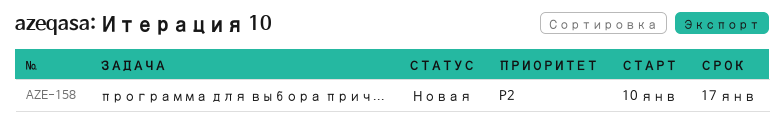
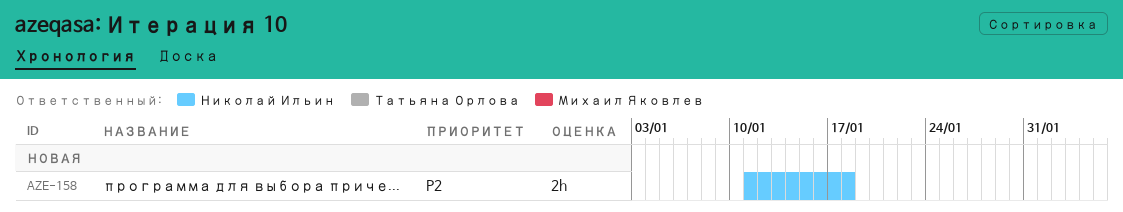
AZE-158, start: Jan 10 -> Jan 11
AZE-158, due: Jan 17 -> Jan 18

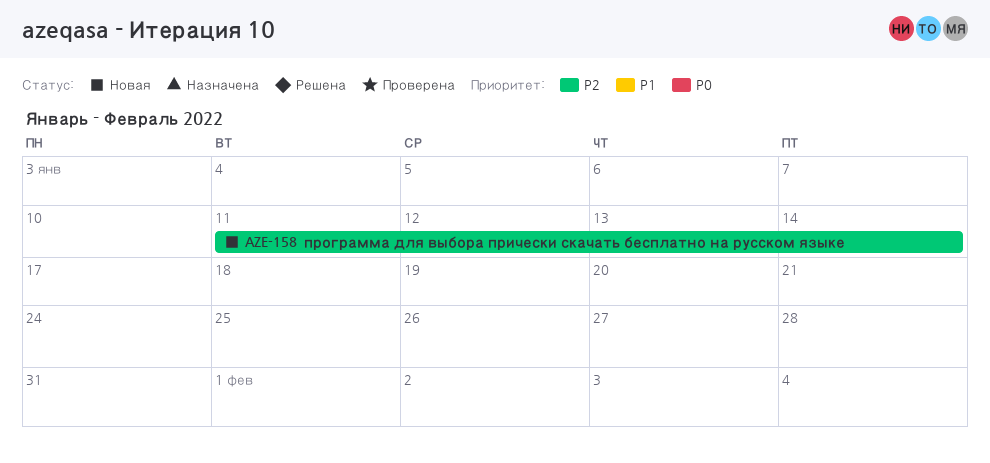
AZE-158, due: Jan 18 -> Jan 14

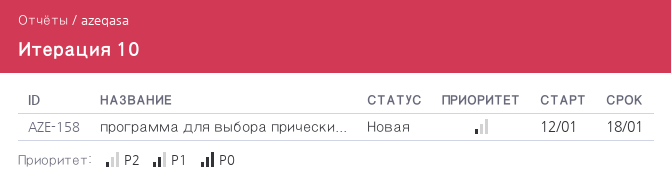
AZE-158, start: Jan 11 -> Jan 12
AZE-158, due: Jan 14 -> Jan 18

